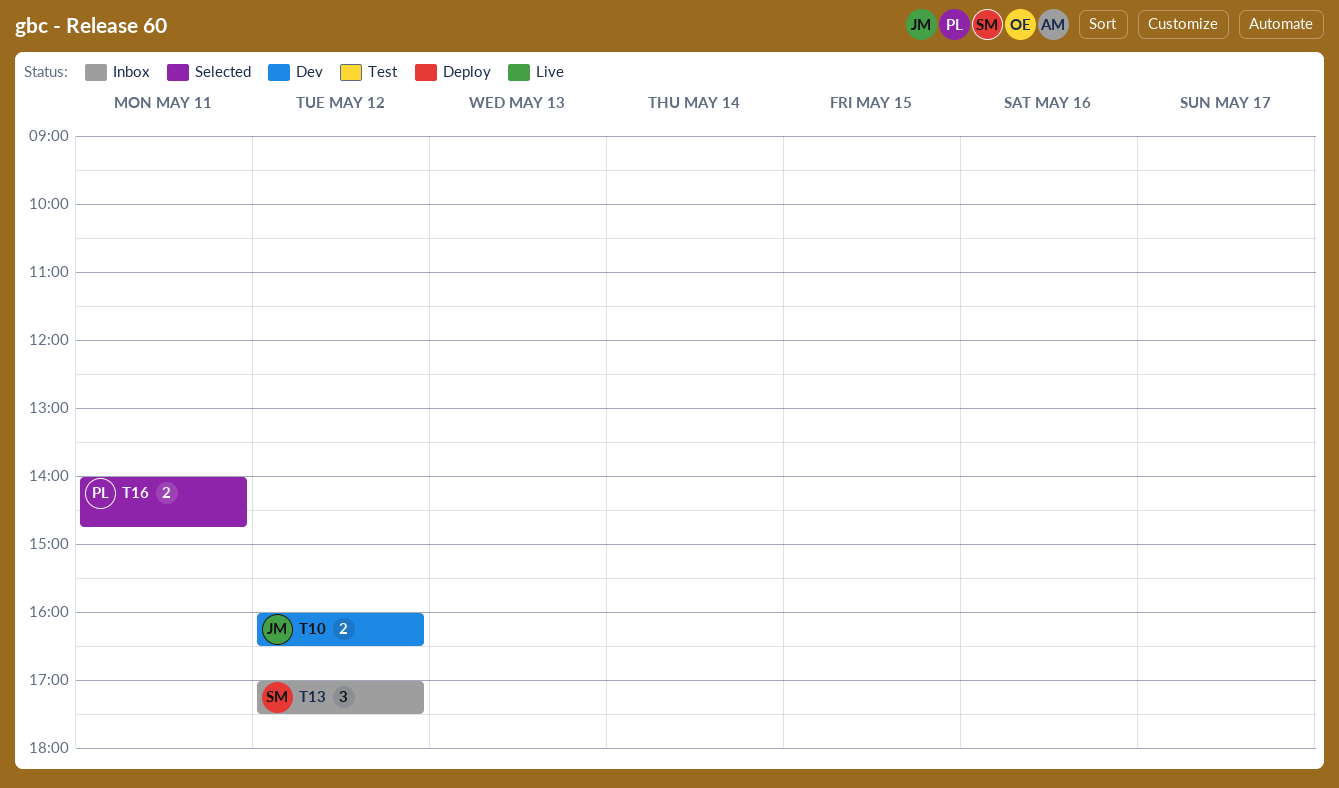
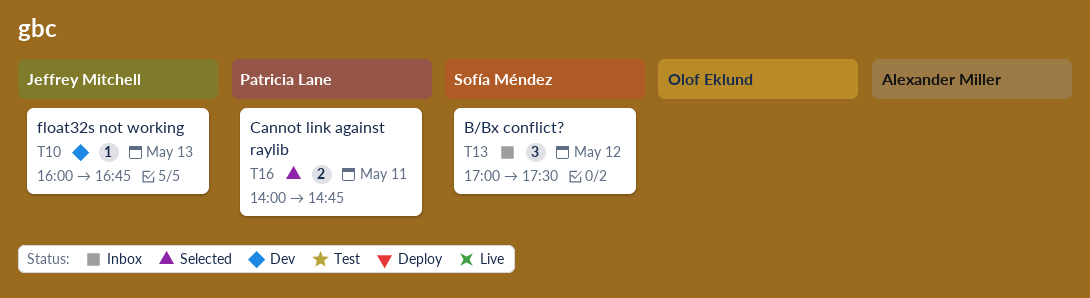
T10, estimate: 2 -> 1
T10, day: May 12 -> May 13
T10, ends: 16:30 -> 16:45

